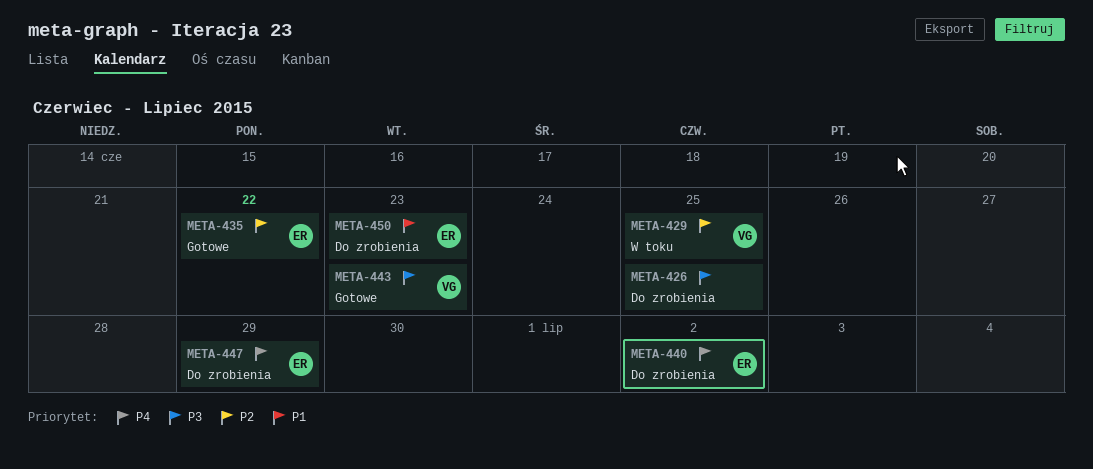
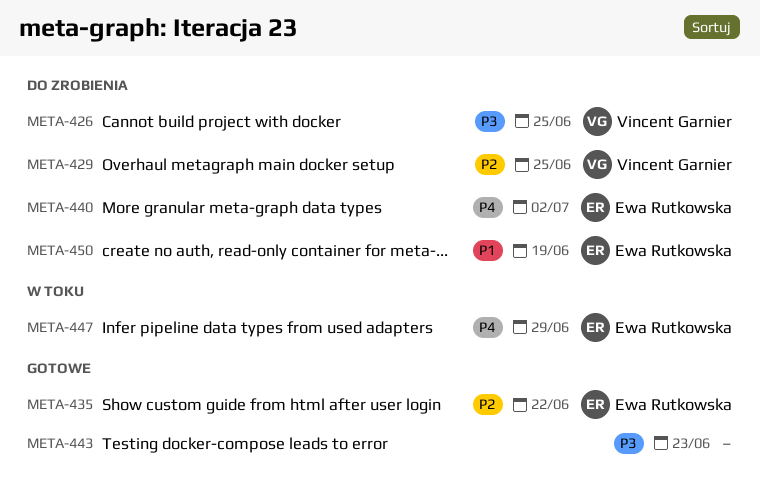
META-426, owner: none -> Vincent Garnier
META-429, status: W toku -> Do zrobienia
META-443, owner: Vincent Garnier -> none
META-447, status: Do zrobienia -> W toku
META-450, due: Jun 23 -> Jun 19

